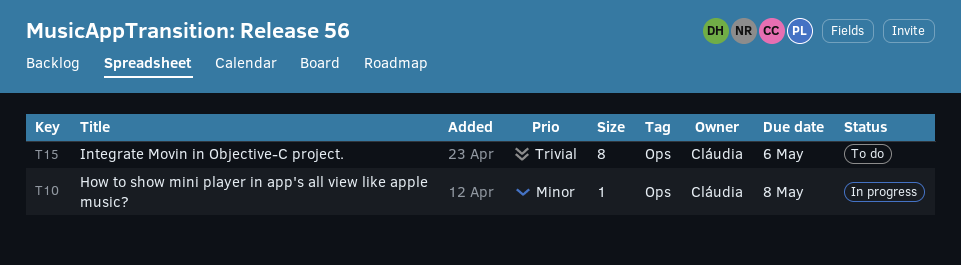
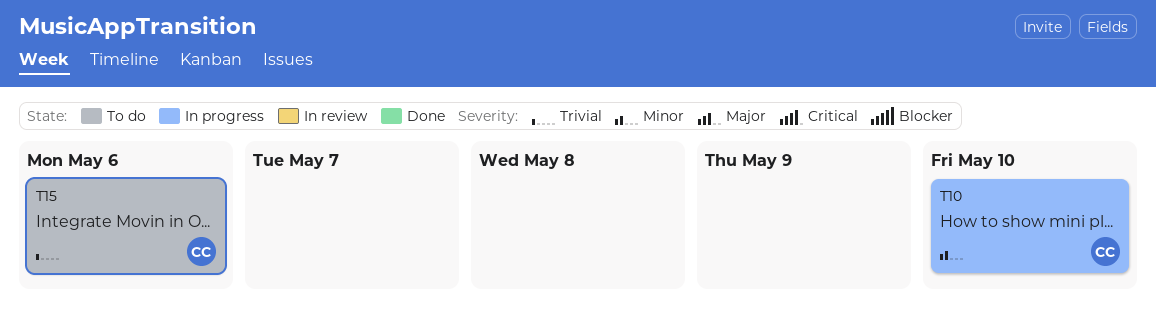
T10, due: May 8 -> May 10

